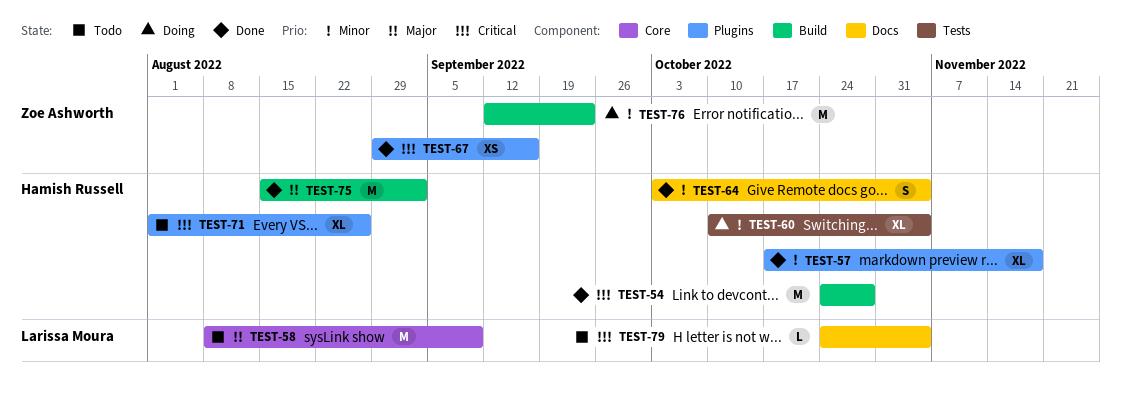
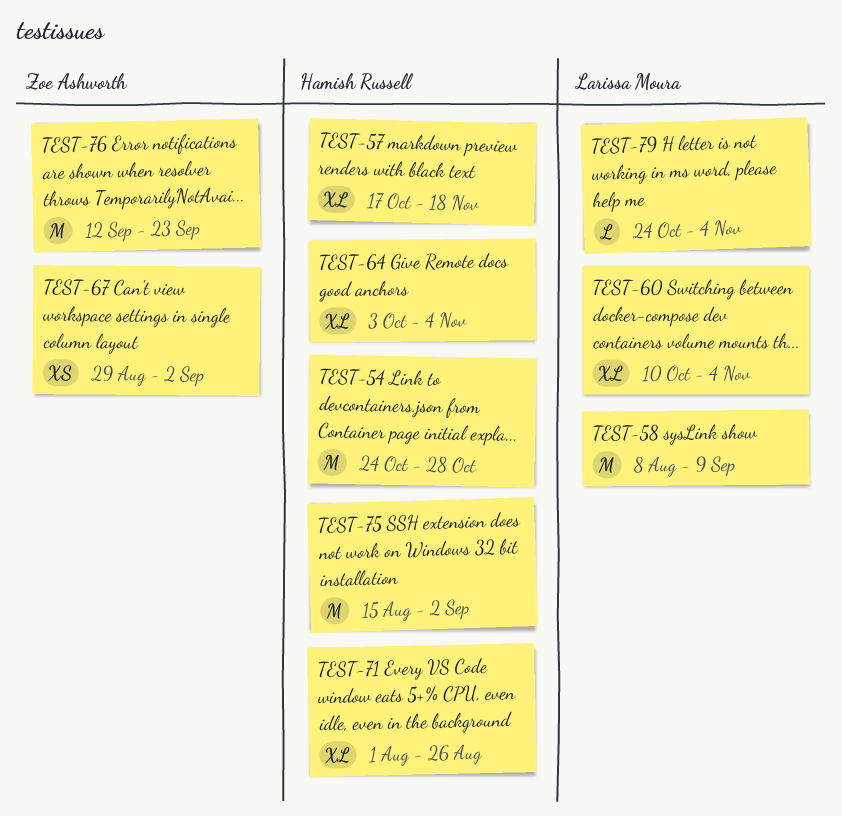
TEST-60, owner: Hamish Russell -> Larissa Moura
TEST-64, estimate: S -> XL
TEST-67, due: Sep 16 -> Sep 2

